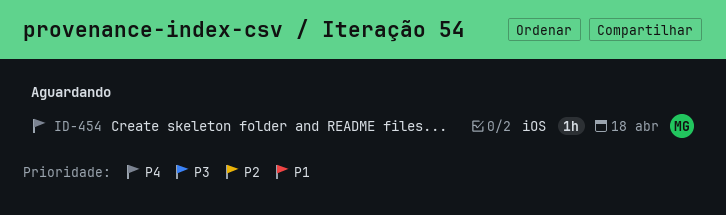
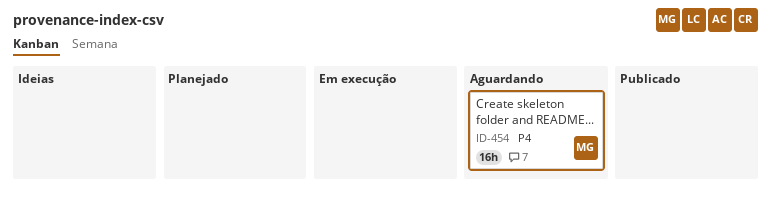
ID-454, estimate: 1h -> 16h

